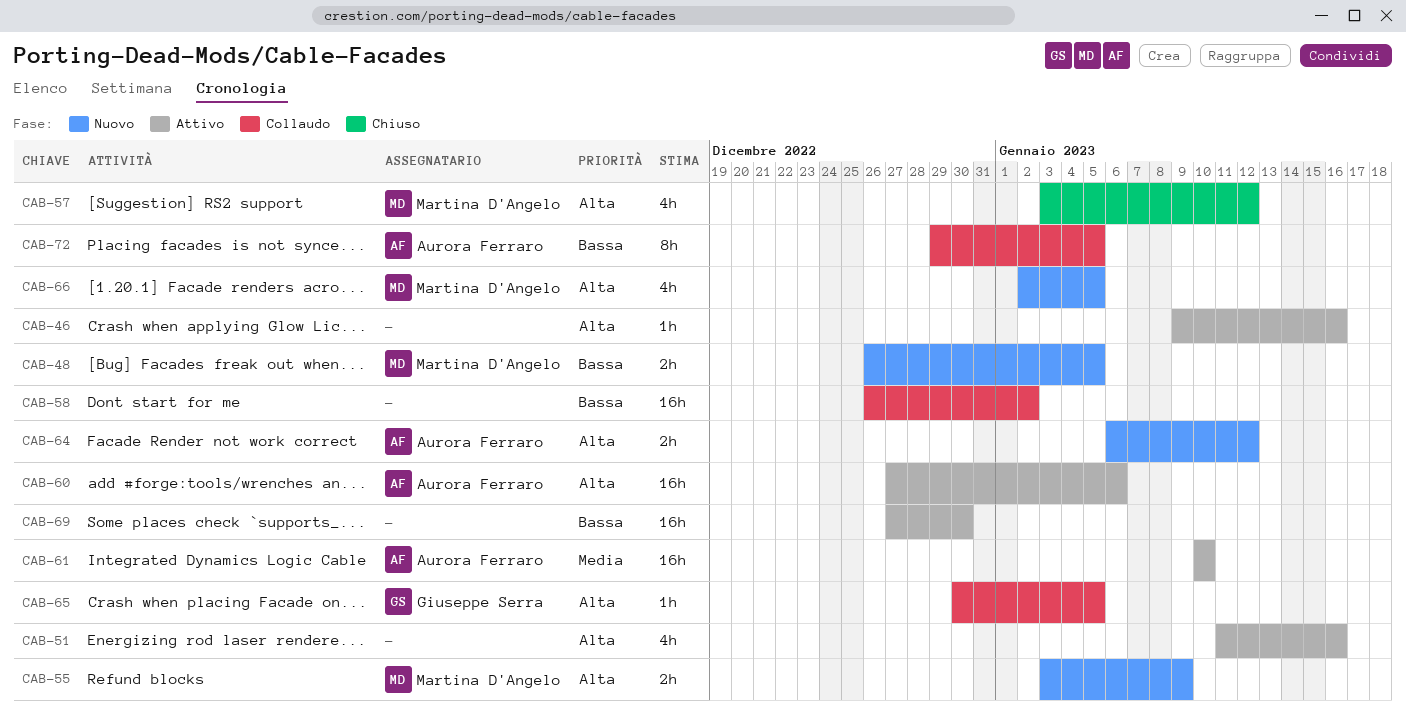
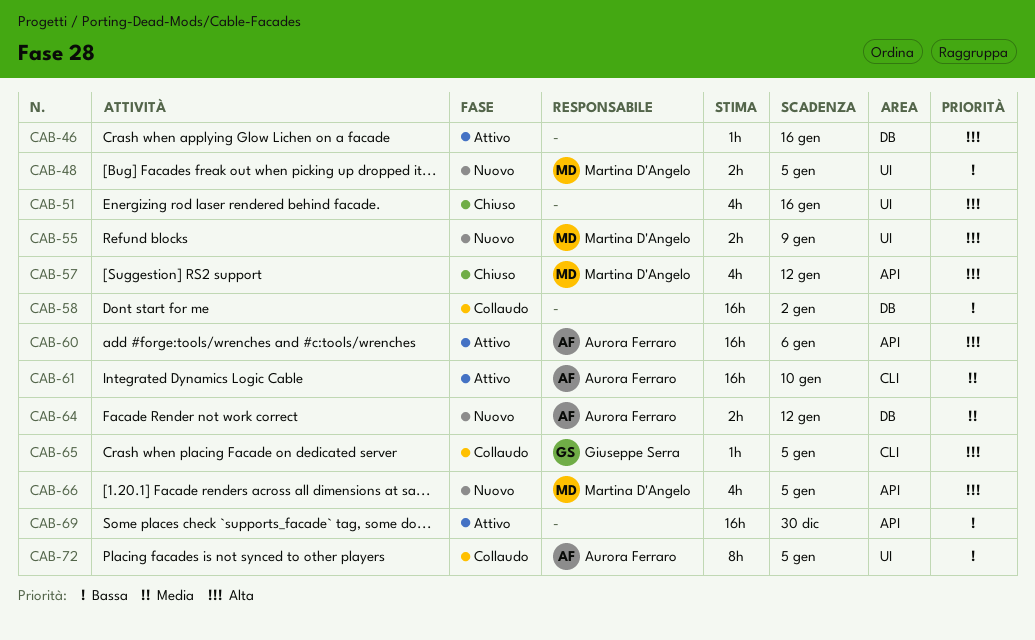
CAB-51, status: Attivo -> Chiuso
CAB-64, priority: Alta -> Media

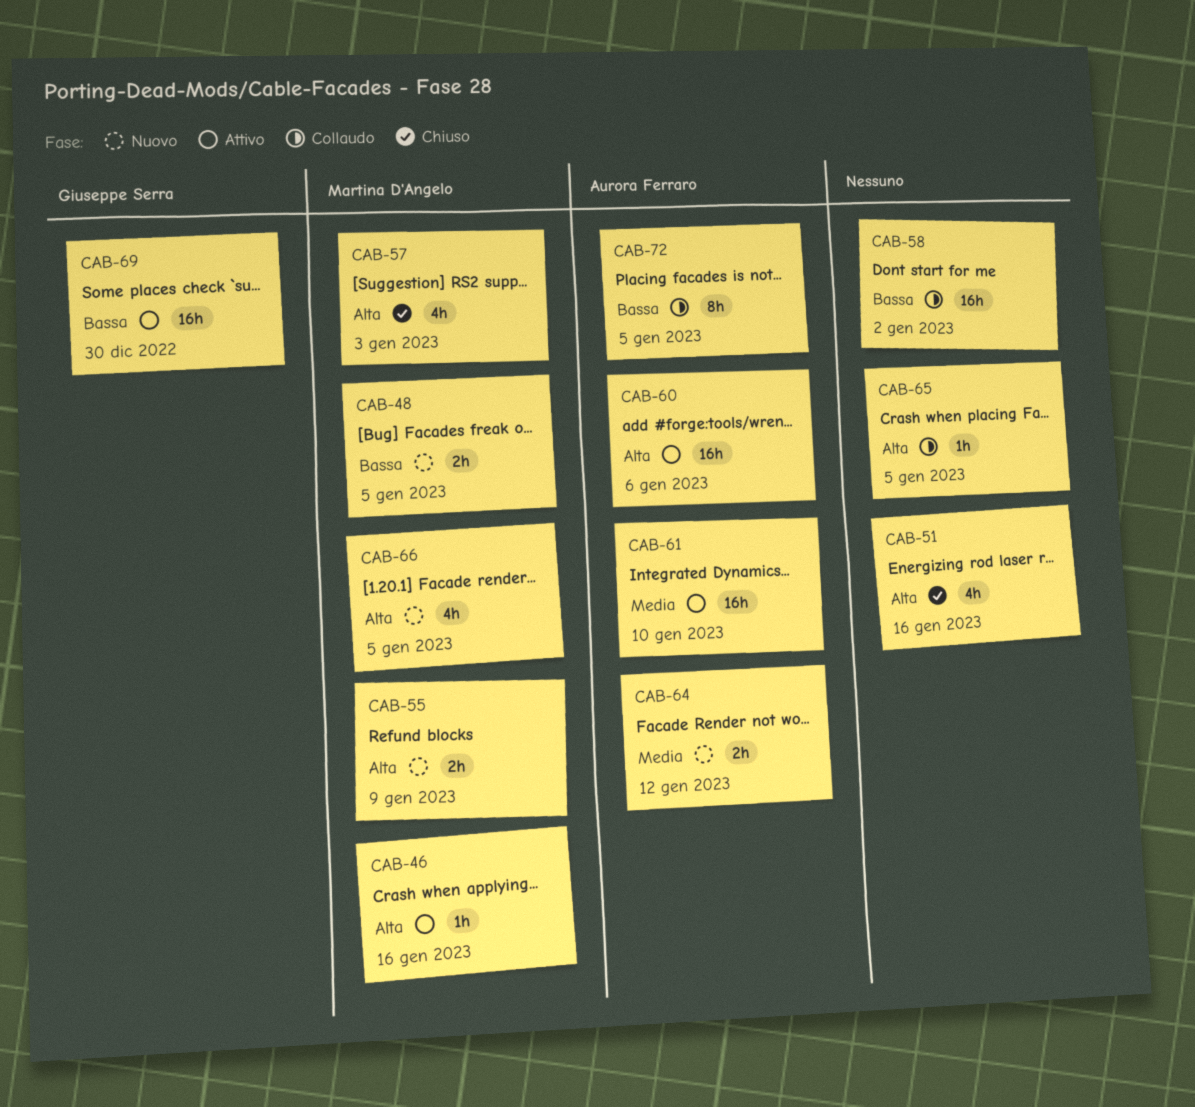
CAB-46, owner: none -> Martina D'Angelo
CAB-57, due: Jan 12 -> Jan 3
CAB-65, owner: Giuseppe Serra -> none
CAB-69, owner: none -> Giuseppe Serra

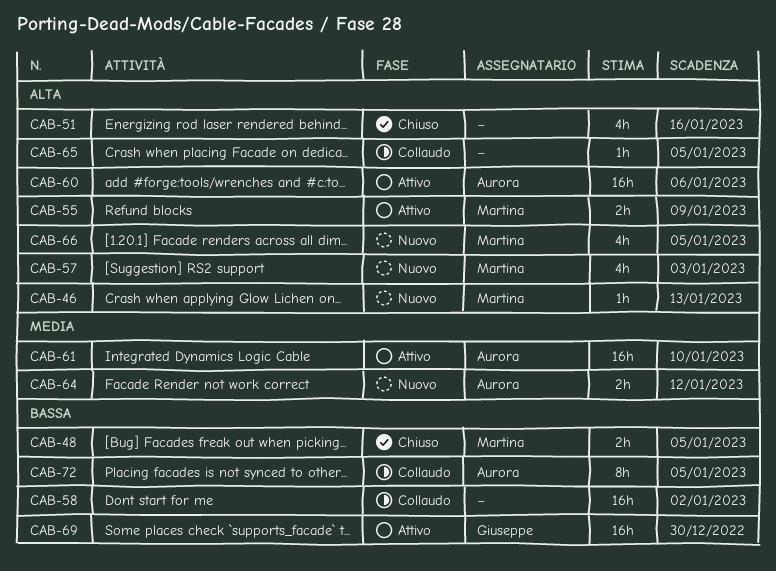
CAB-46, status: Attivo -> Nuovo
CAB-46, due: Jan 16 -> Jan 13
CAB-48, status: Nuovo -> Chiuso
CAB-55, status: Nuovo -> Attivo
CAB-57, status: Chiuso -> Nuovo

